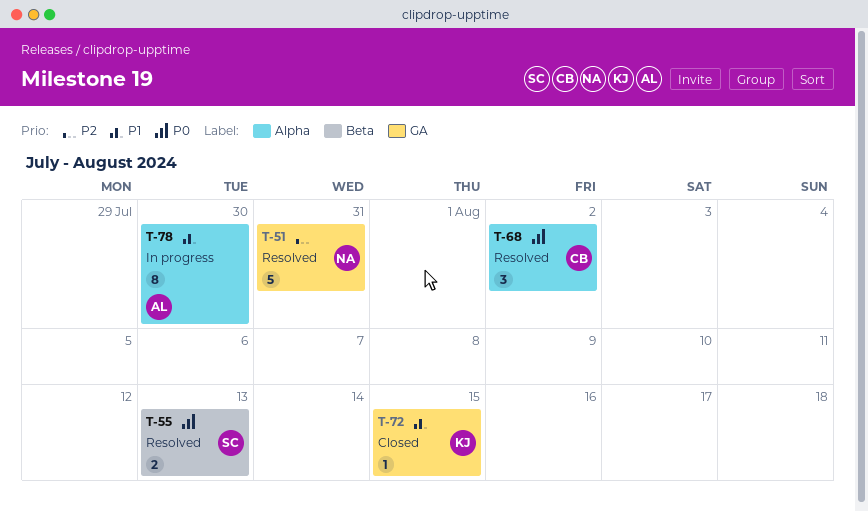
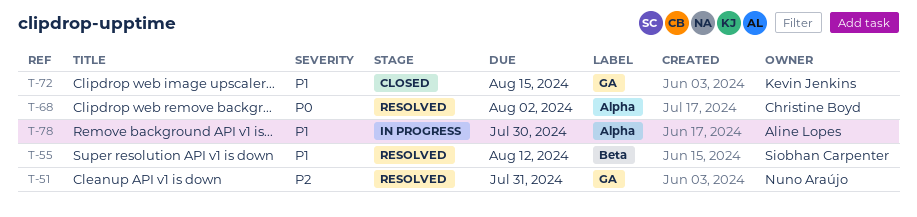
T-55, priority: P0 -> P1
T-55, due: Aug 13 -> Aug 12

